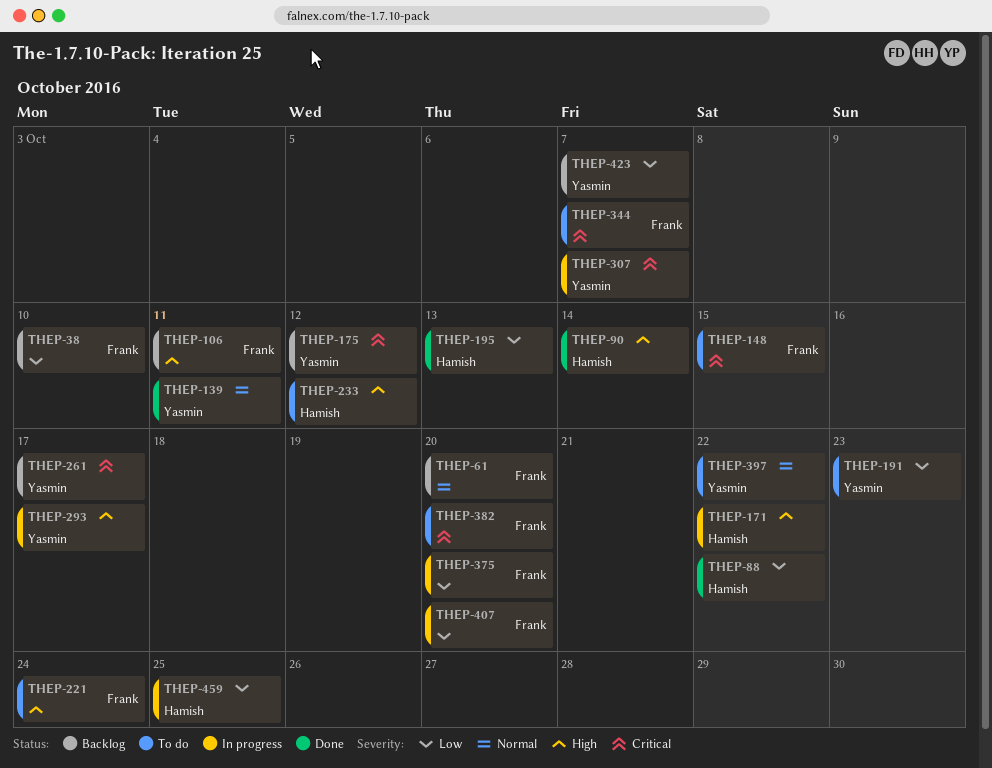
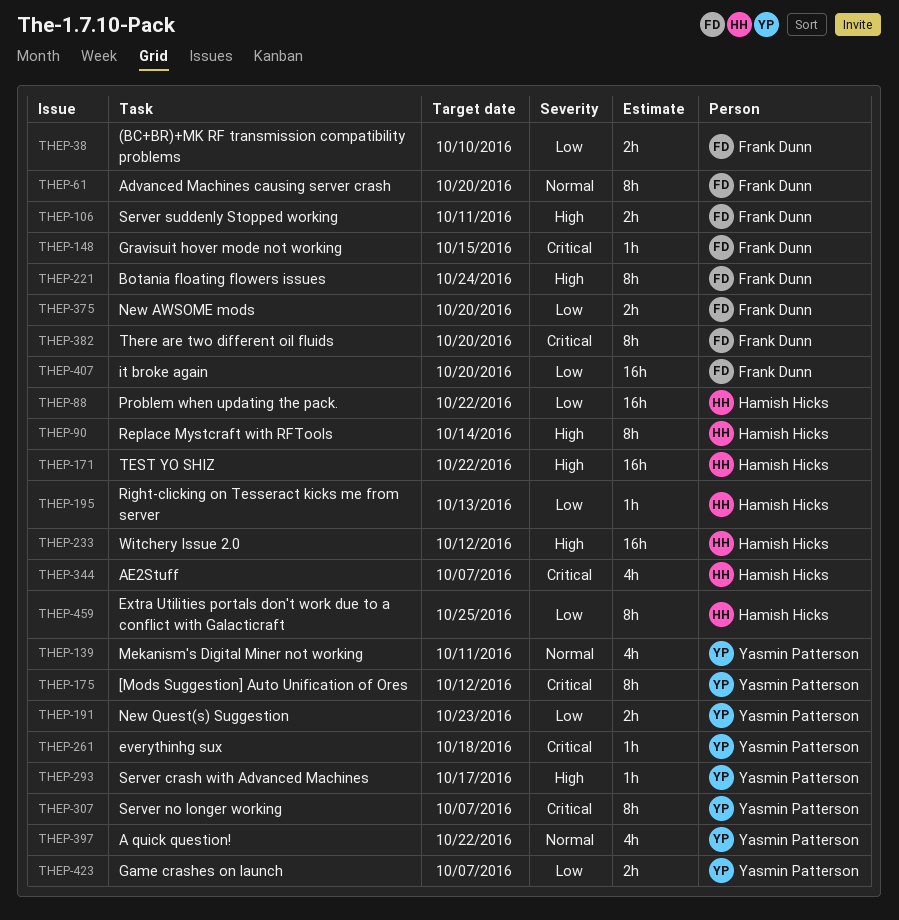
THEP-261, due: Oct 17 -> Oct 18
THEP-344, owner: Frank Dunn -> Hamish Hicks

